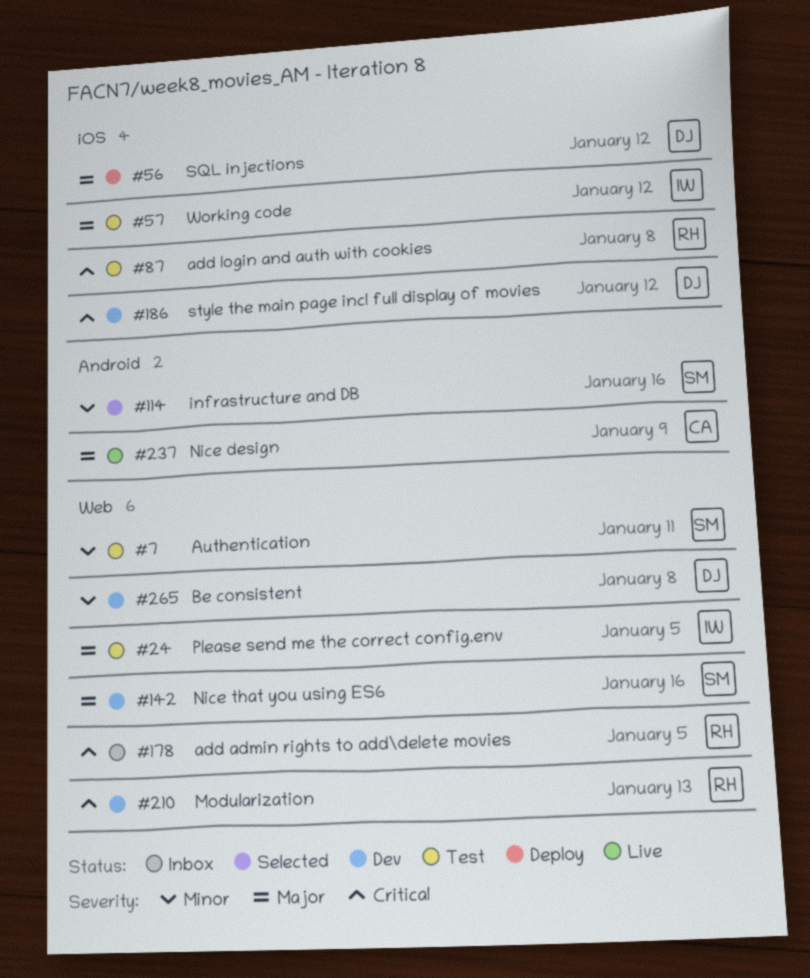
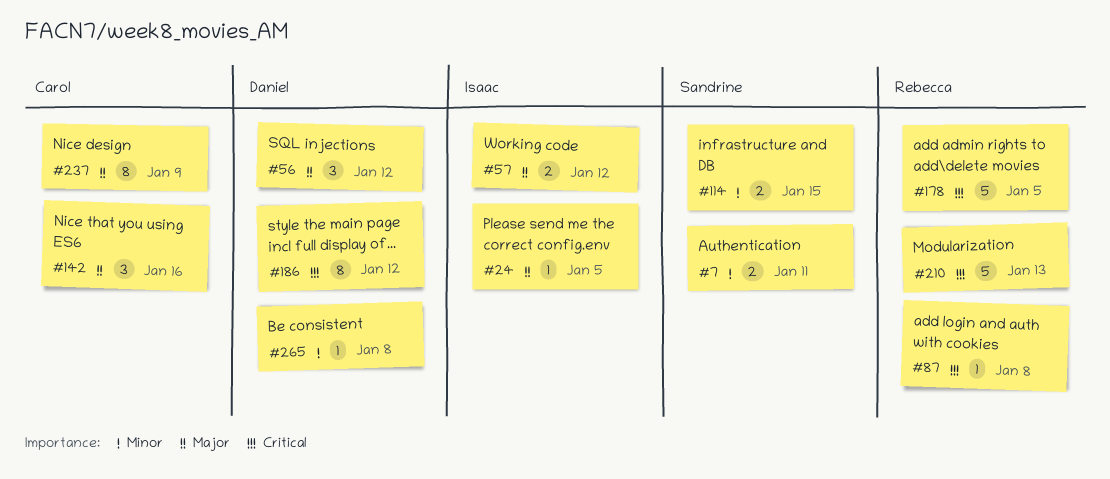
#114, due: Jan 16 -> Jan 15
#142, owner: Sandrine -> Carol

